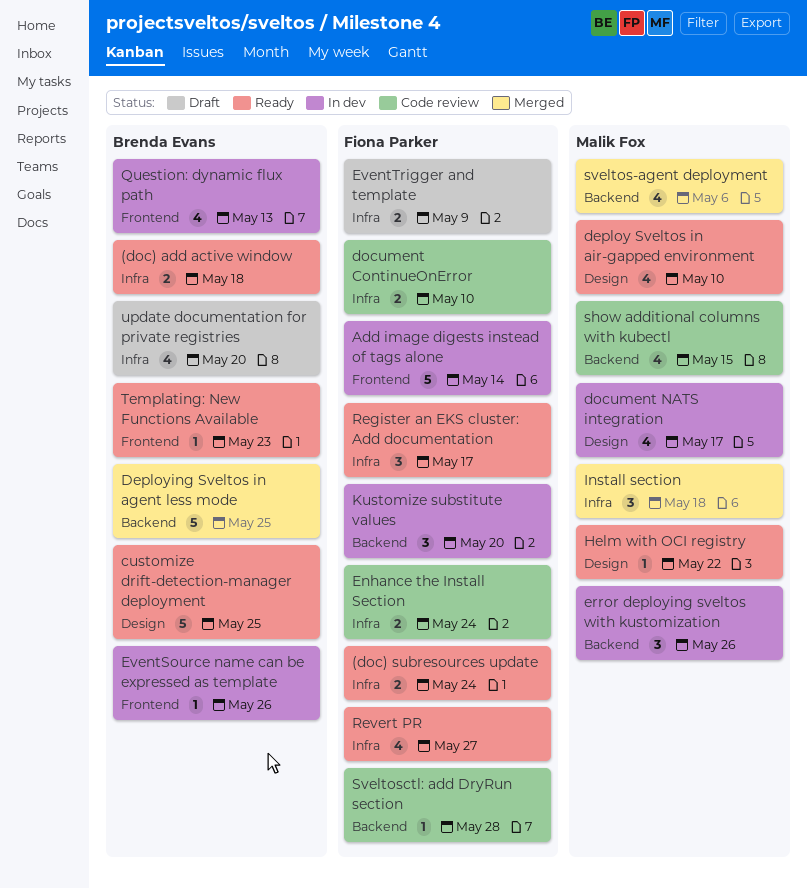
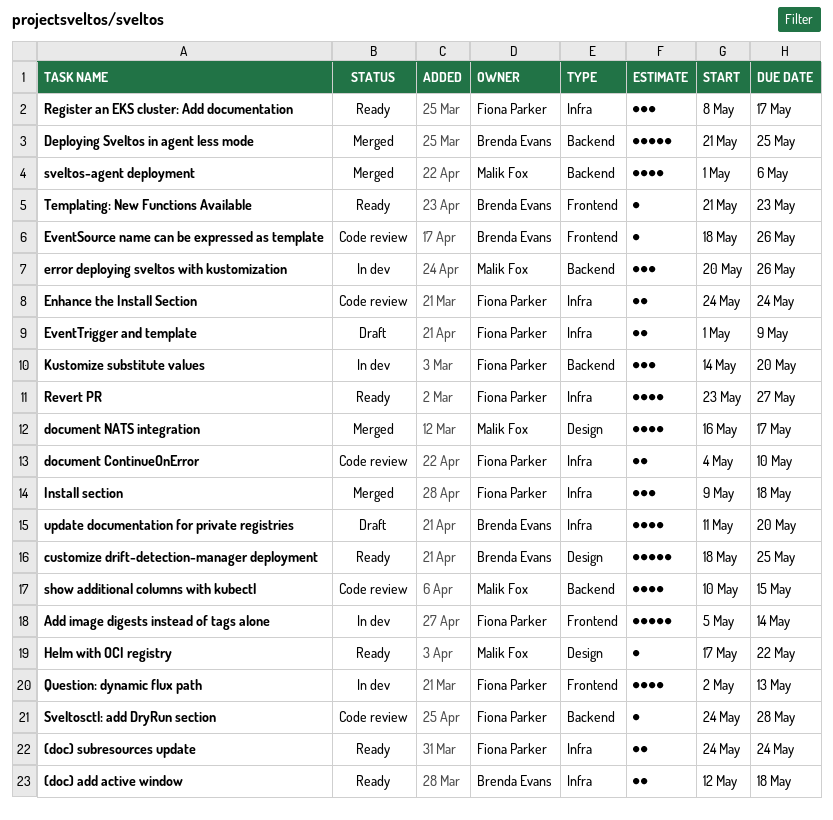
deploy Sveltos in air-gapped environment: present -> none
document NATS integration, status: In dev -> Merged
EventSource name can be expressed as template, status: In dev -> Code review
Install section, owner: Malik Fox -> Fiona Parker
Question: dynamic flux path, owner: Brenda Evans -> Fiona Parker

